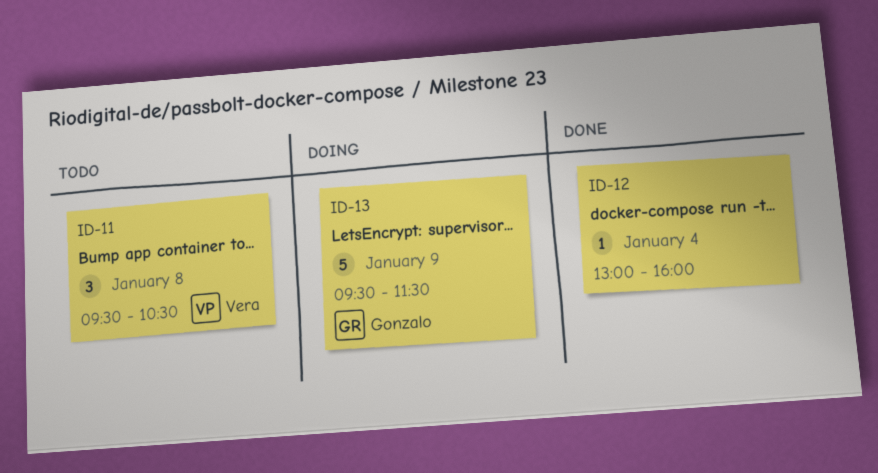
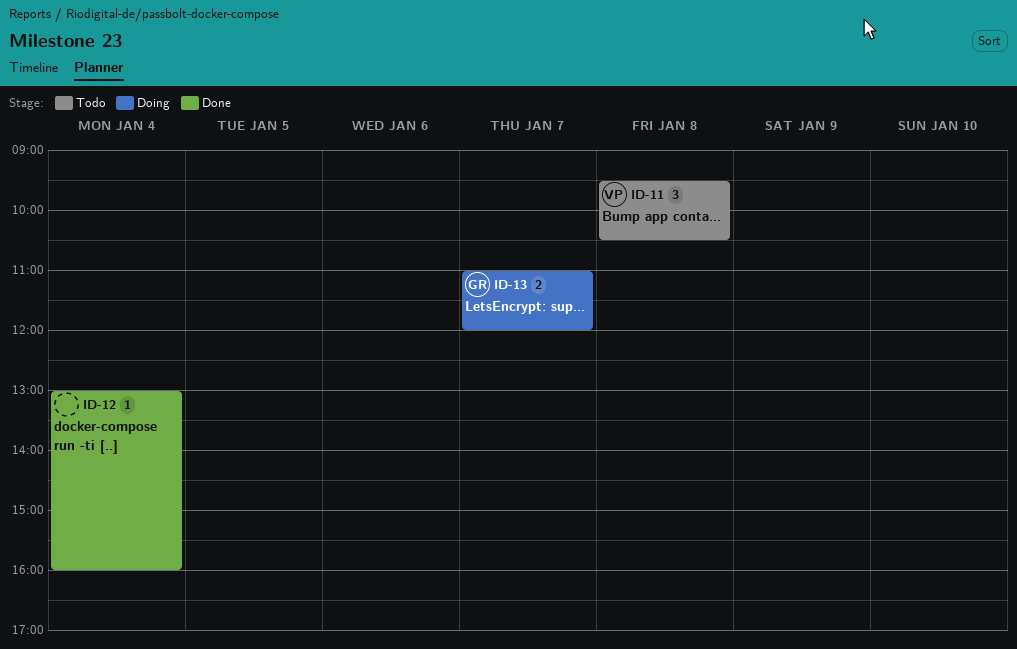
ID-13, estimate: 5 -> 2
ID-13, day: Jan 9 -> Jan 7
ID-13, begins: 09:30 -> 11:00
ID-13, ends: 11:30 -> 12:00

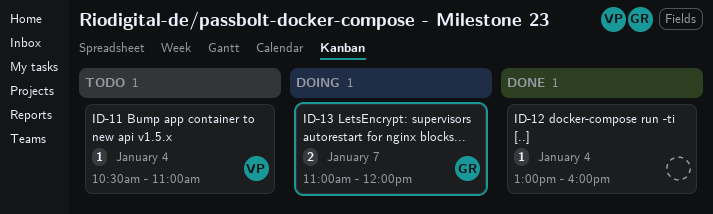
ID-11, estimate: 3 -> 1
ID-11, day: Jan 8 -> Jan 4
ID-11, begins: 09:30 -> 10:30
ID-11, ends: 10:30 -> 11:00

